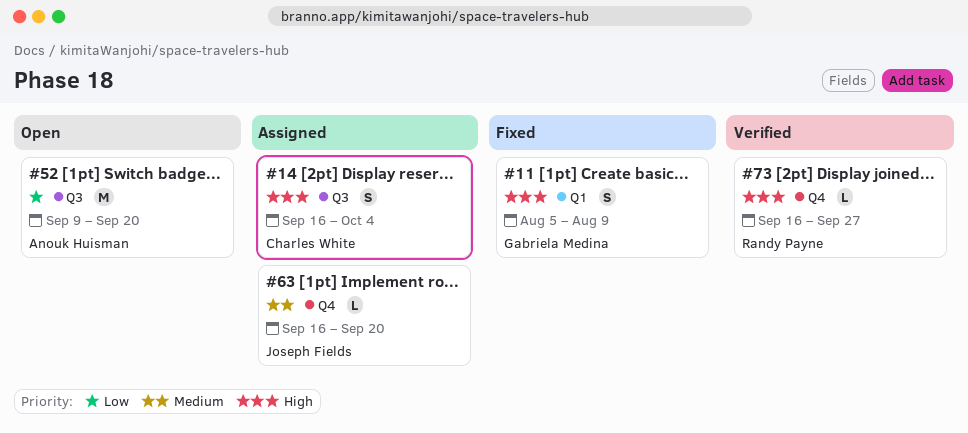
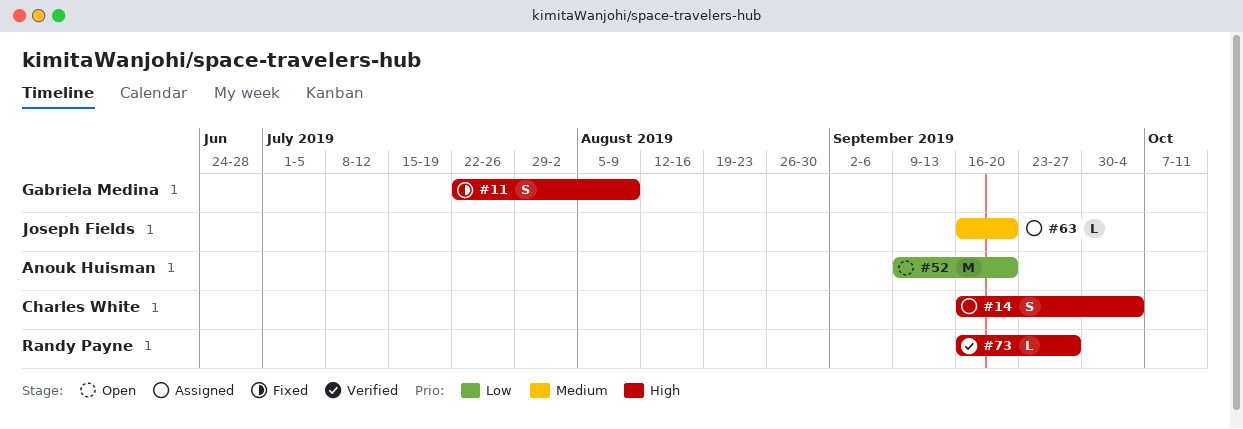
#11, start: Aug 5 -> Jul 22

